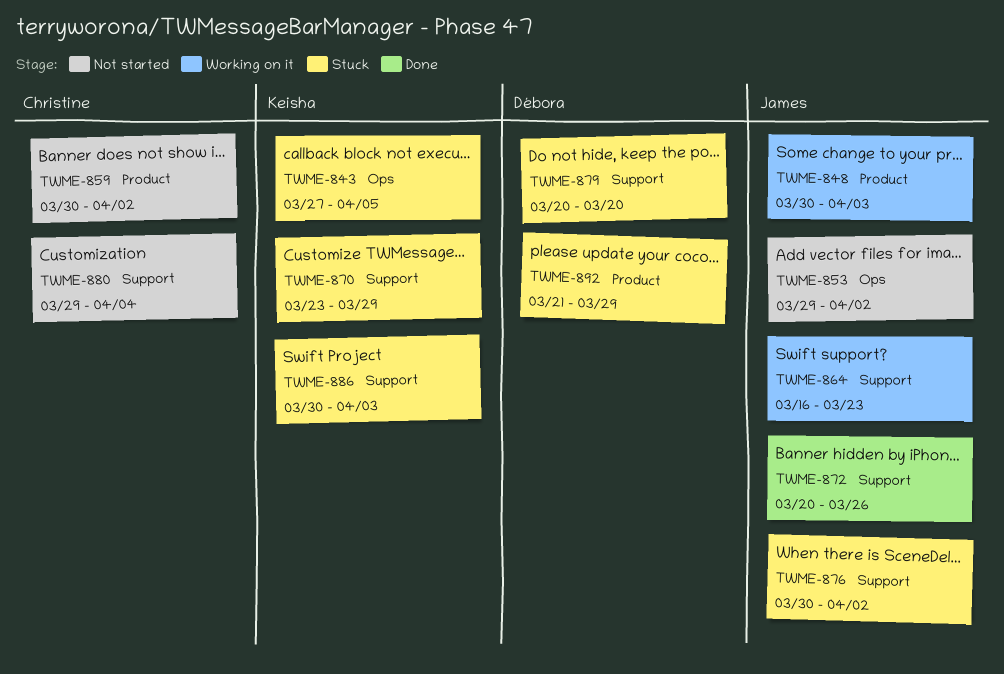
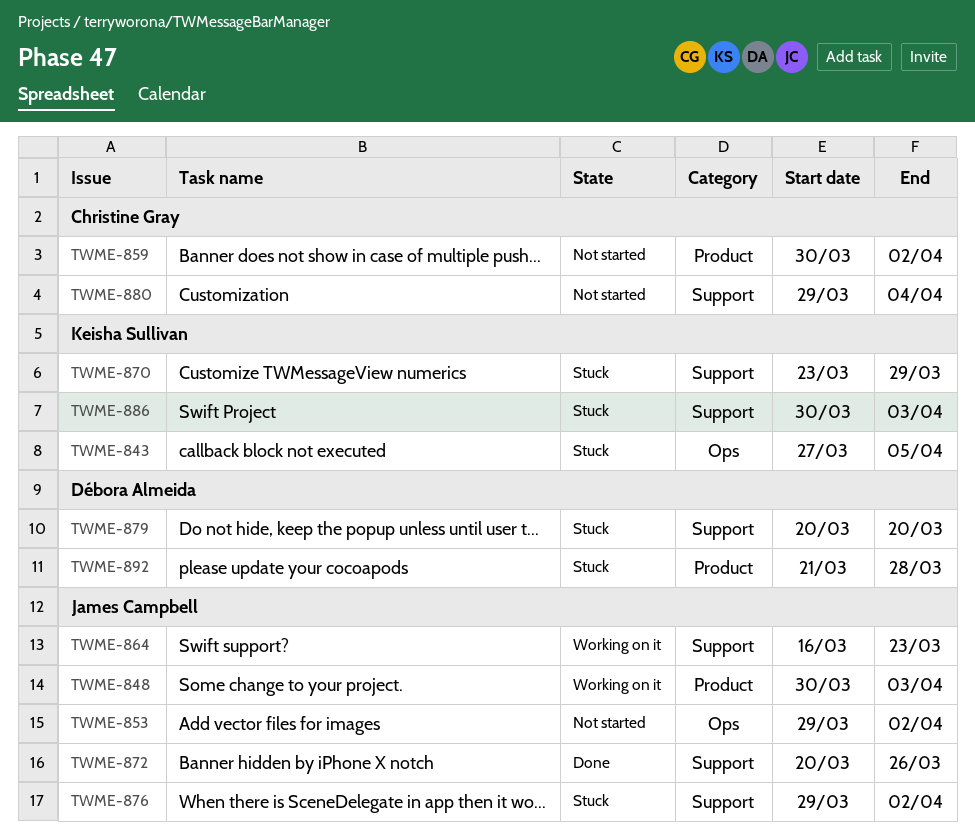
TWME-876, start: Mar 30 -> Mar 29
TWME-892, due: Mar 29 -> Mar 28

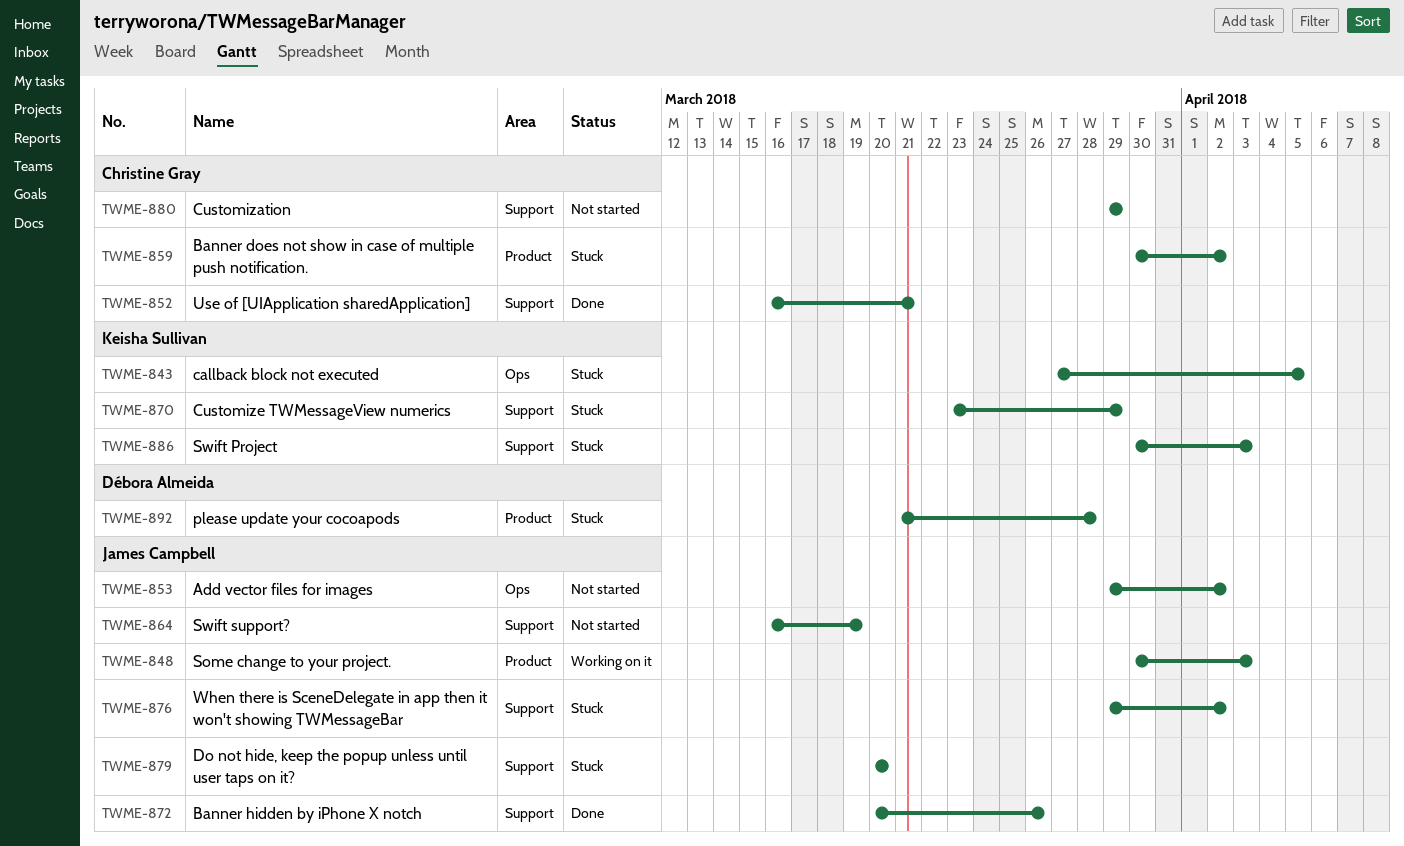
TWME-852: none -> present
TWME-859, status: Not started -> Stuck
TWME-864, status: Working on it -> Not started
TWME-864, due: Mar 23 -> Mar 19
TWME-879, owner: Débora Almeida -> James Campbell
TWME-880, due: Apr 4 -> Mar 29

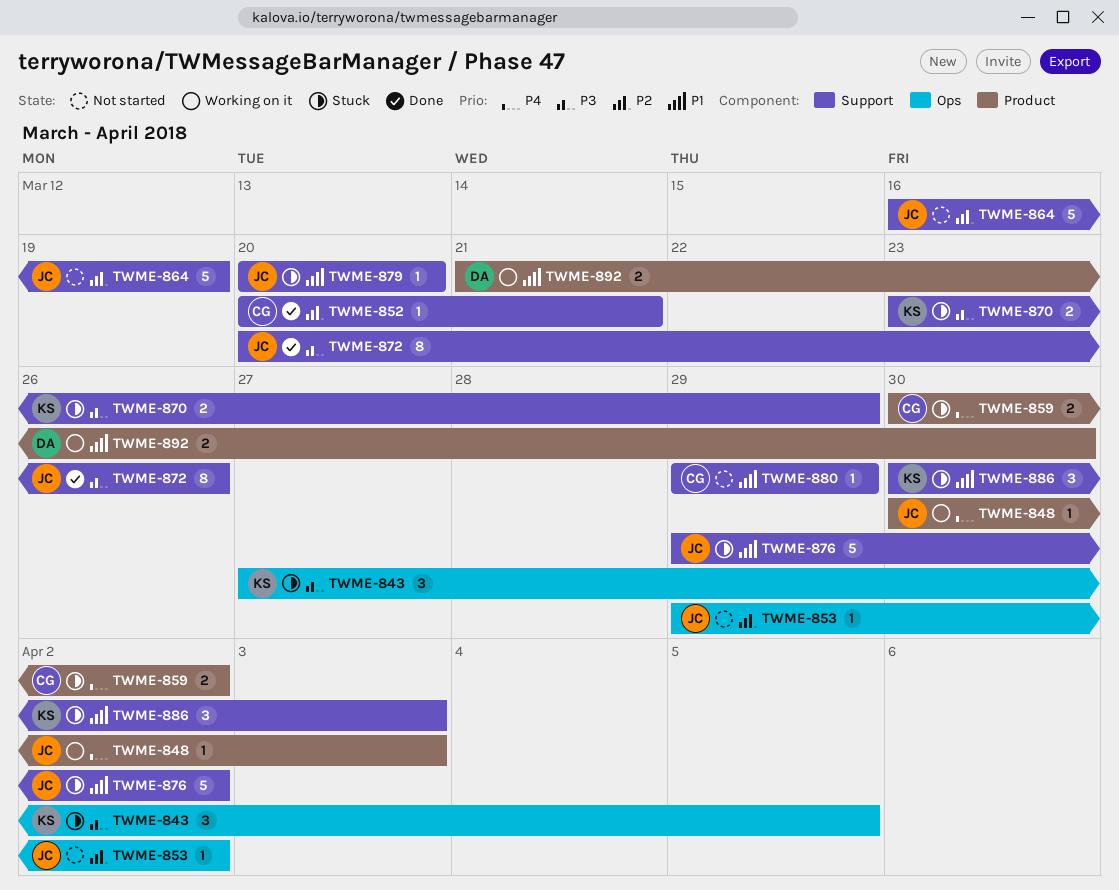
TWME-852, start: Mar 16 -> Mar 20
TWME-892, status: Stuck -> Working on it
TWME-892, due: Mar 28 -> Mar 30

